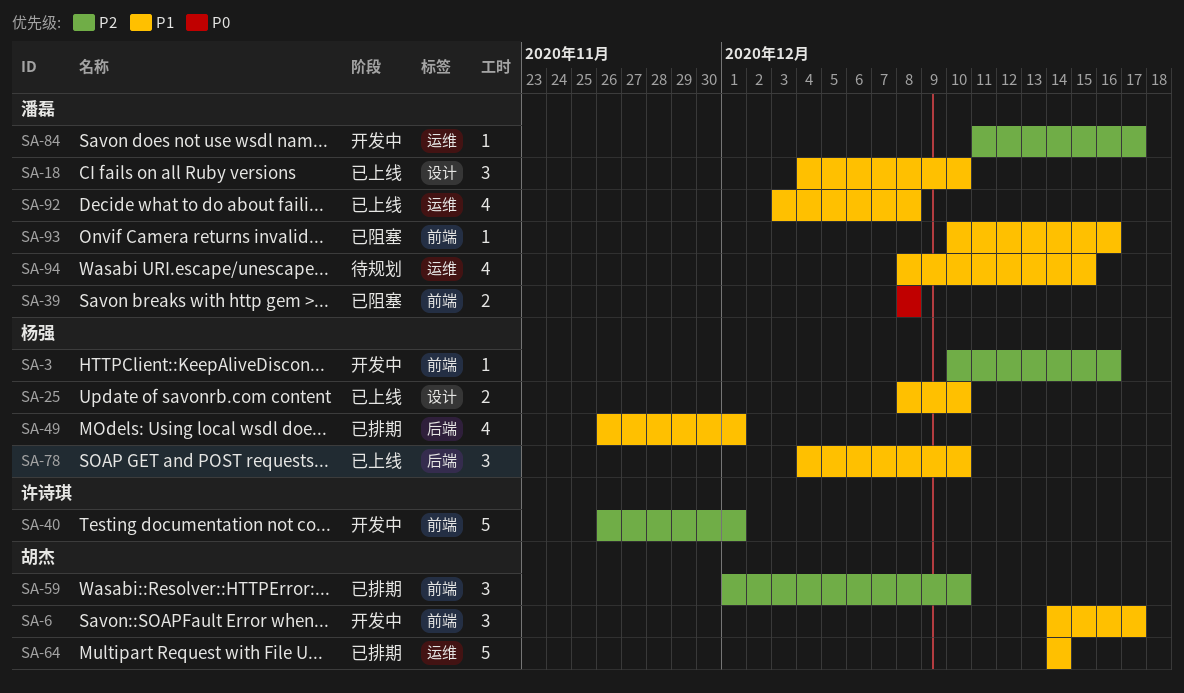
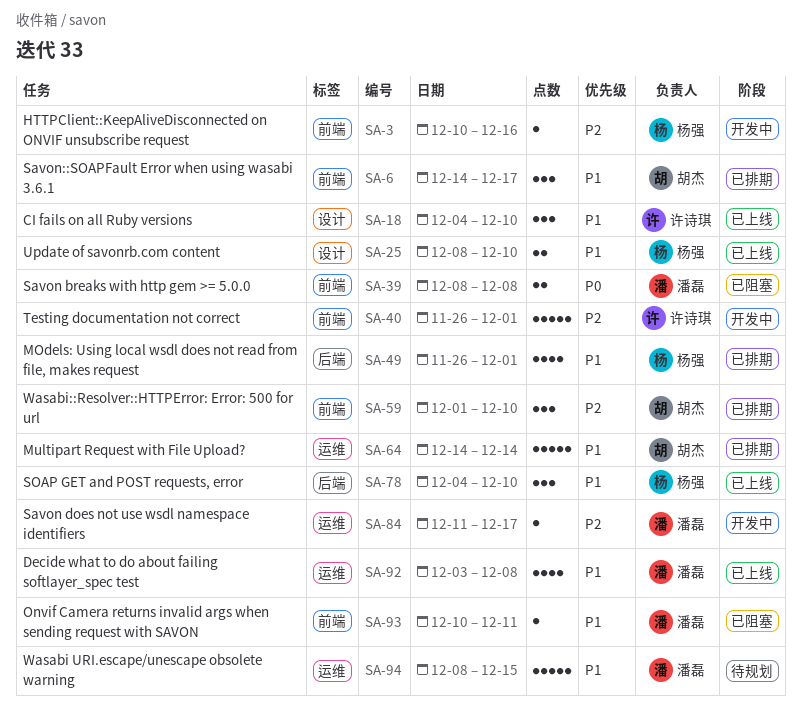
SA-6, status: 开发中 -> 已排期
SA-18, owner: 潘磊 -> 许诗琪
SA-93, due: Dec 16 -> Dec 11
SA-94, estimate: 4 -> 5

